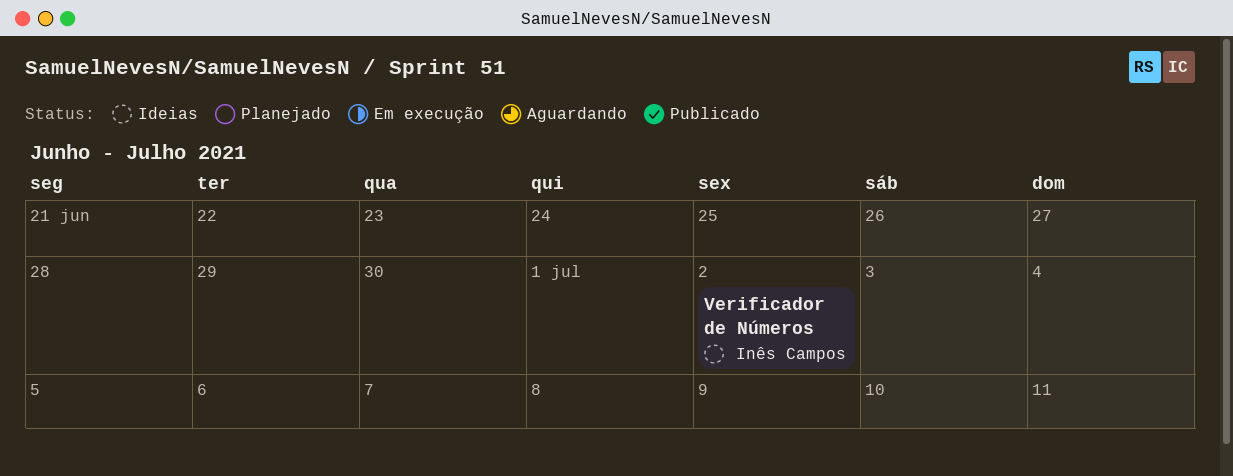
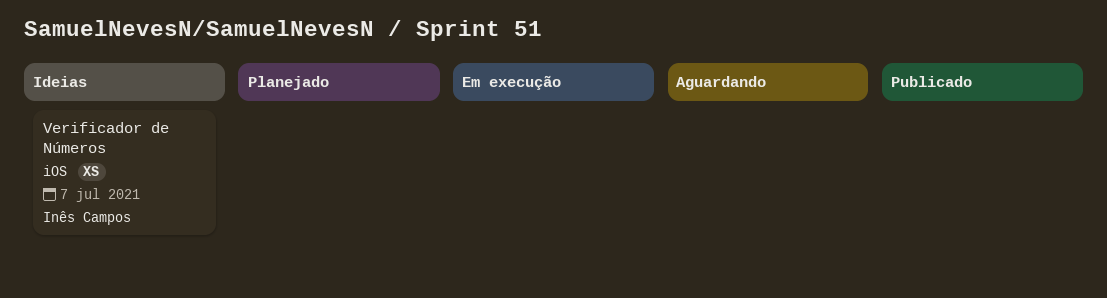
Verificador de Números, due: Jul 2 -> Jul 7

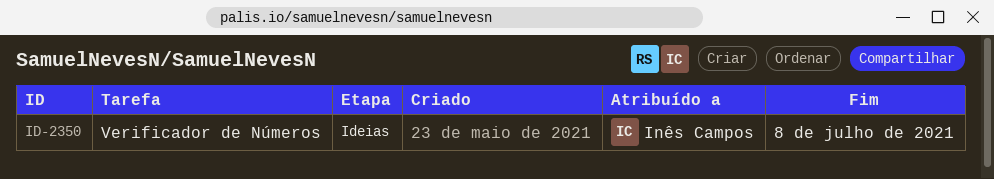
Verificador de Números, due: Jul 7 -> Jul 8

